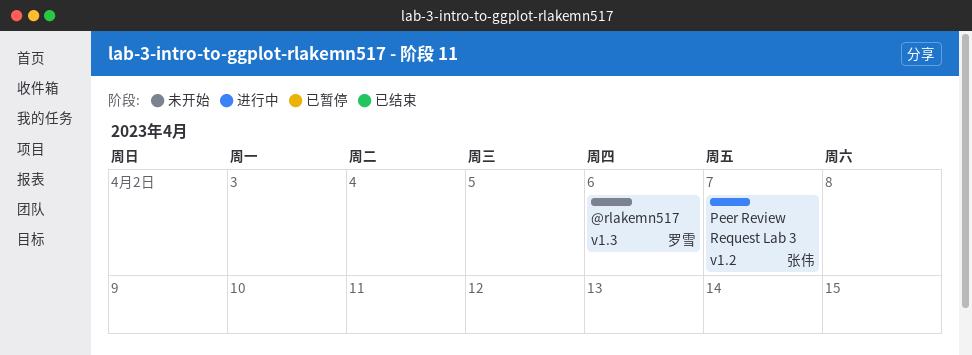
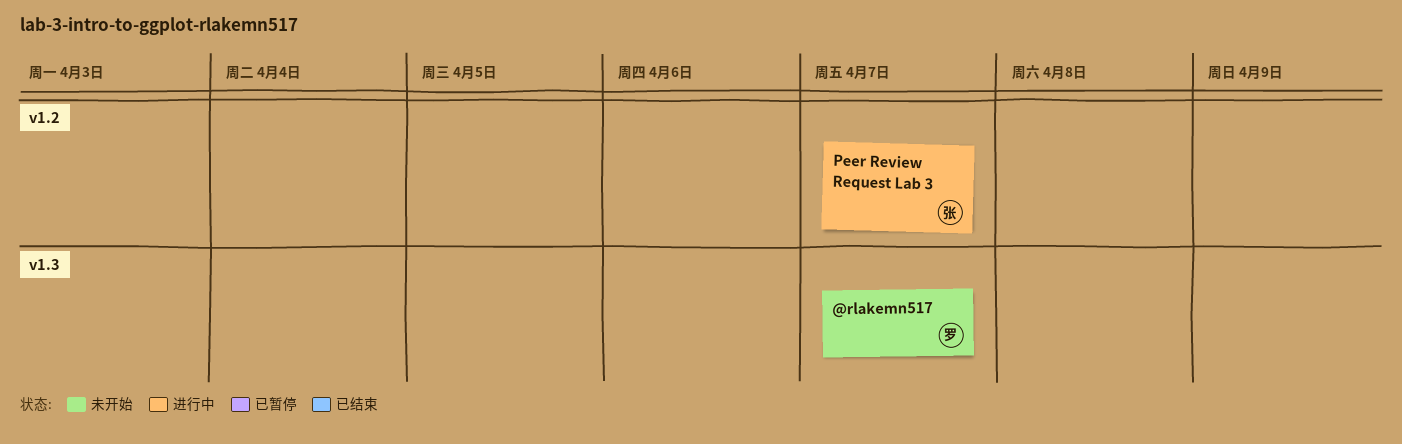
@rlakemn517, due: Apr 6 -> Apr 7

